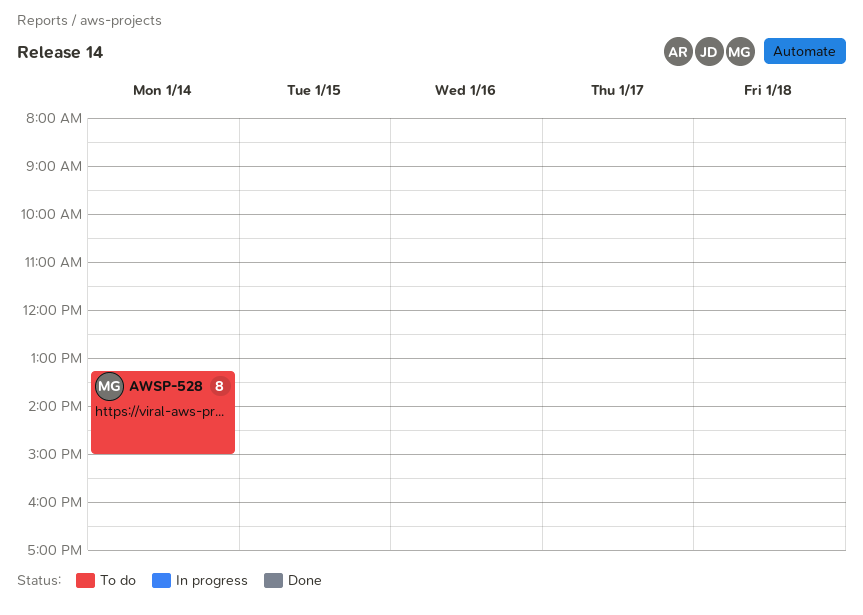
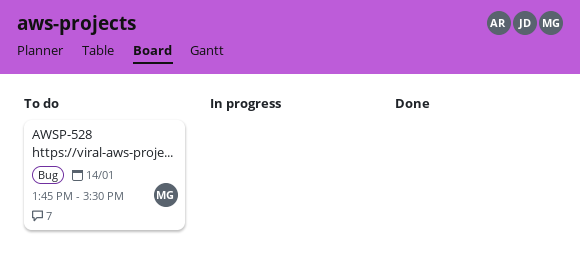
AWSP-528, begins: 13:15 -> 13:45
AWSP-528, ends: 15:00 -> 15:30

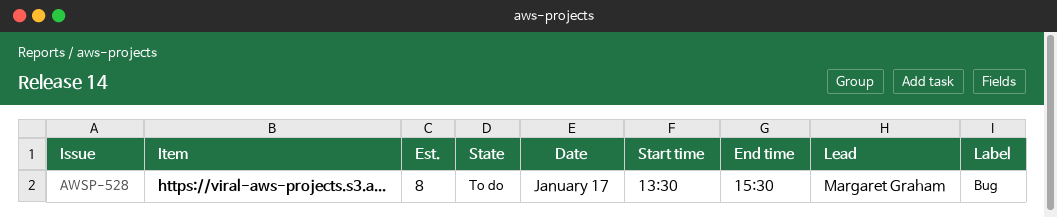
AWSP-528, day: Jan 14 -> Jan 17
AWSP-528, begins: 13:45 -> 13:30

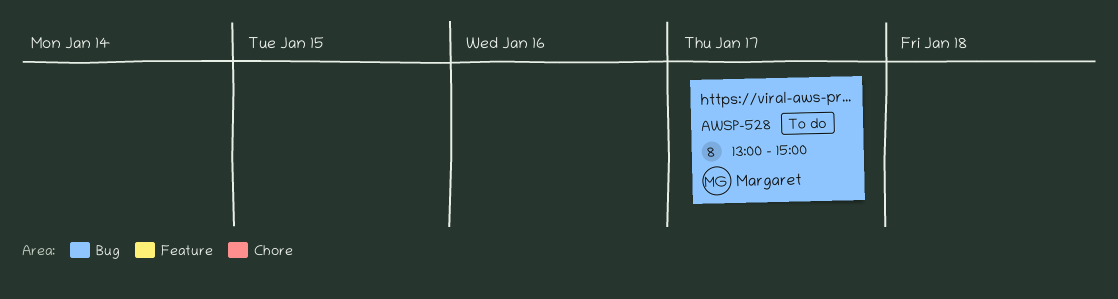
AWSP-528, begins: 13:30 -> 13:00
AWSP-528, ends: 15:30 -> 15:00

